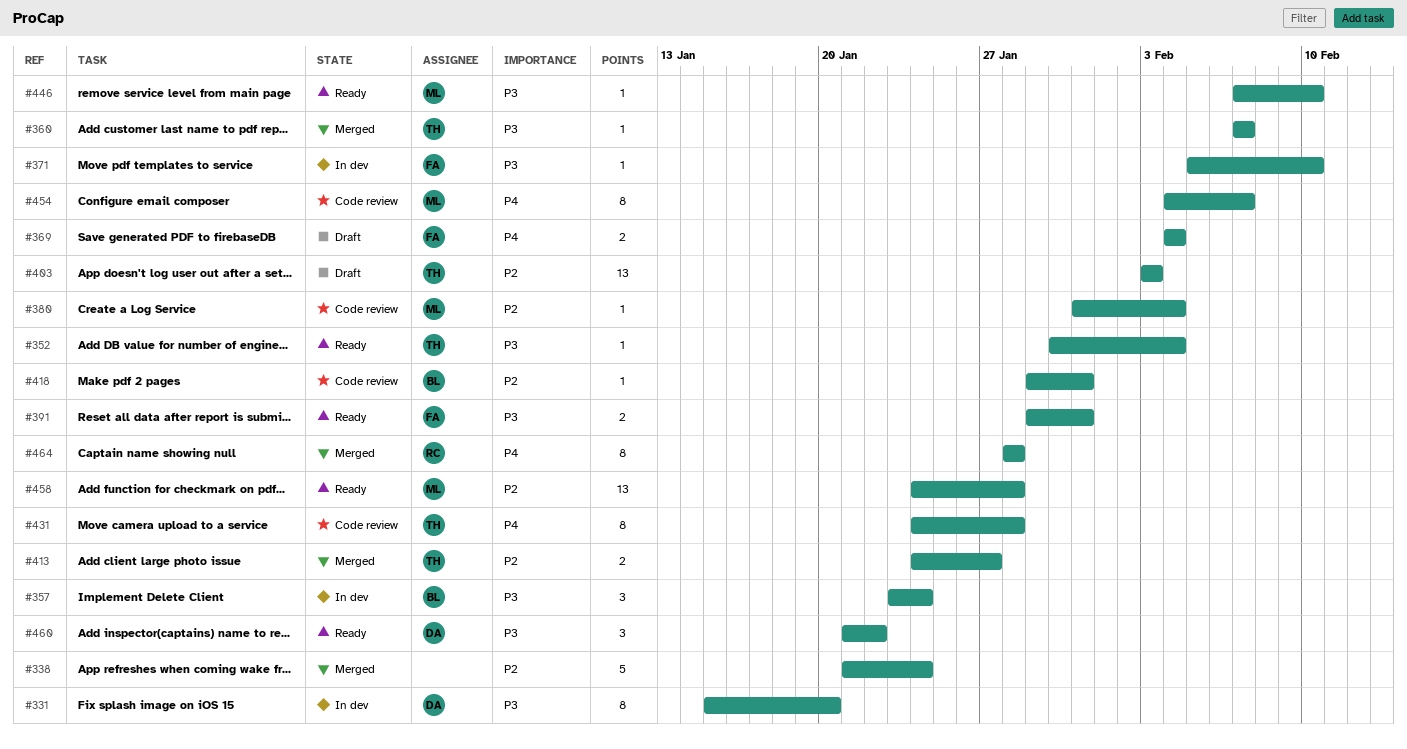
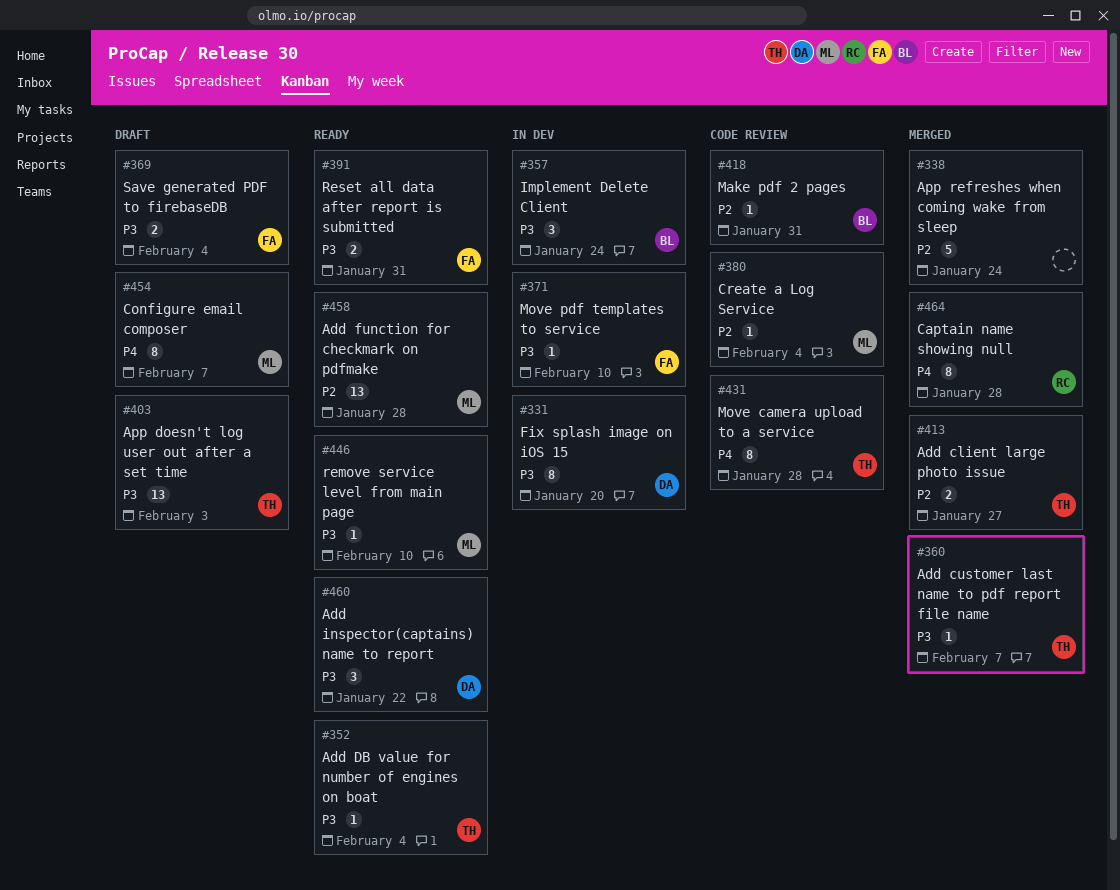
#369, priority: P4 -> P3
#403, priority: P2 -> P3
#454, status: Code review -> Draft

